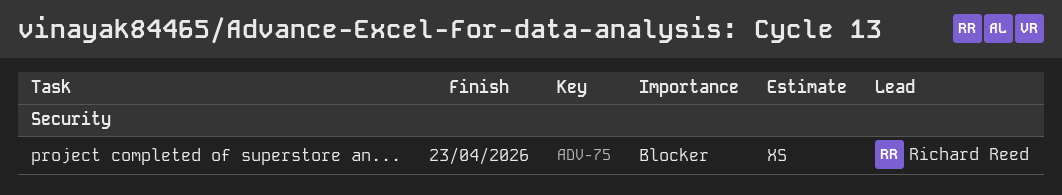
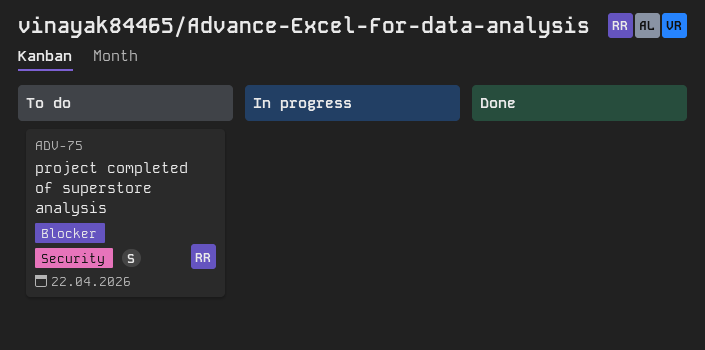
ADV-75, estimate: XS -> S
ADV-75, due: Apr 23 -> Apr 22

